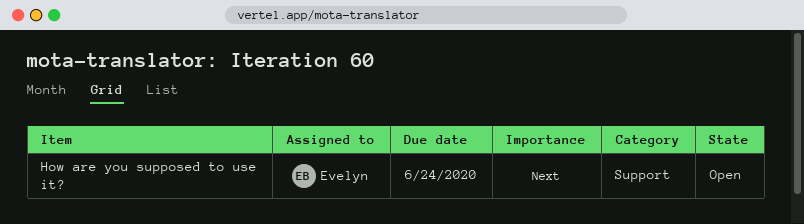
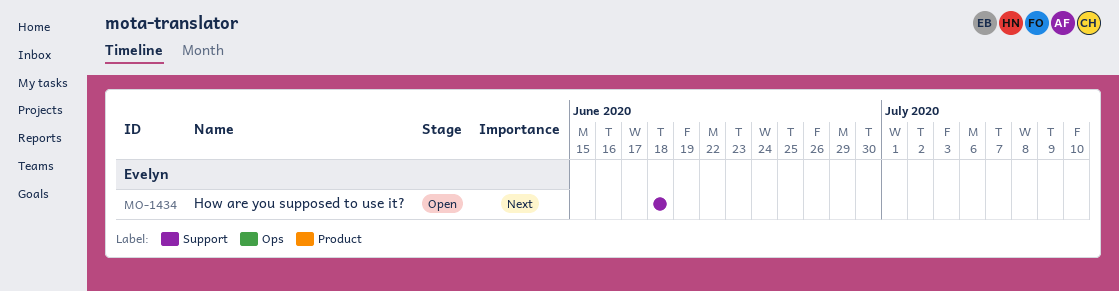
How are you supposed to use it?, due: Jun 24 -> Jun 18

